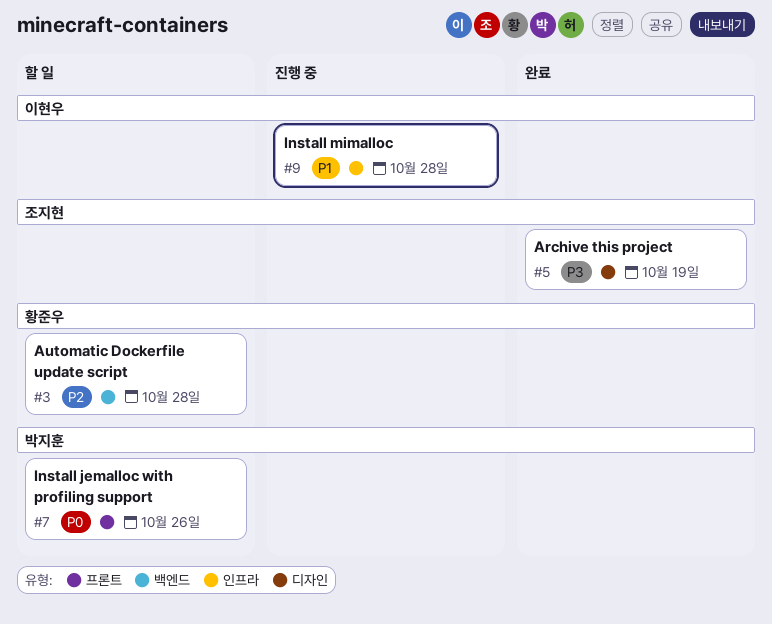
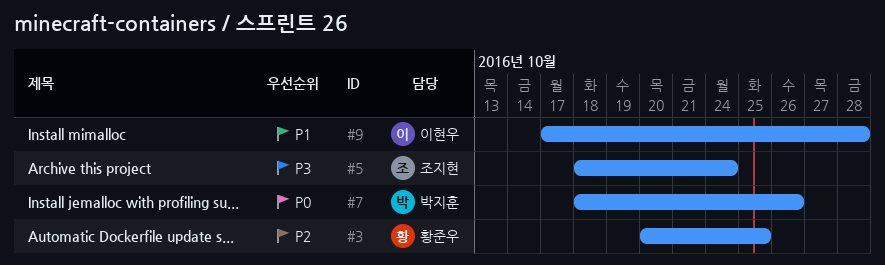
#3, due: Oct 28 -> Oct 25
#5, due: Oct 19 -> Oct 24

